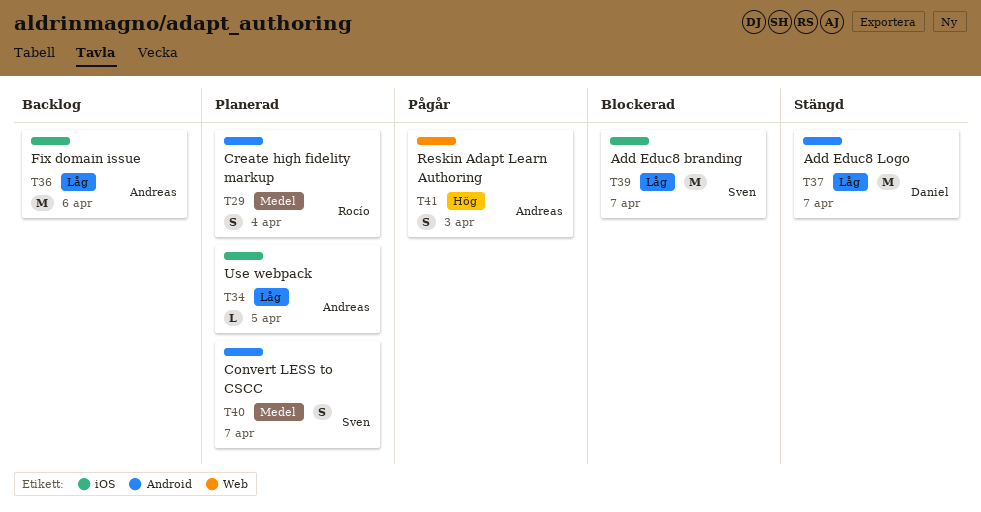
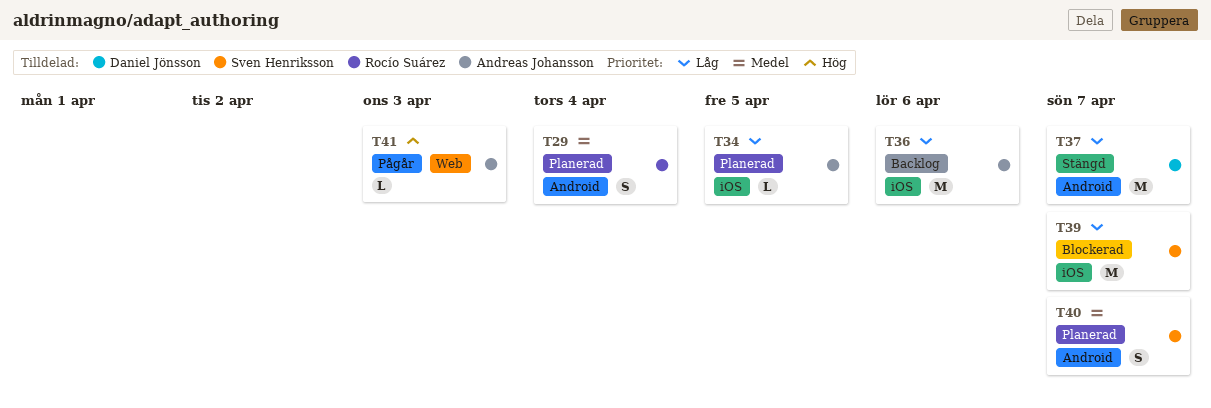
T41, estimate: S -> L

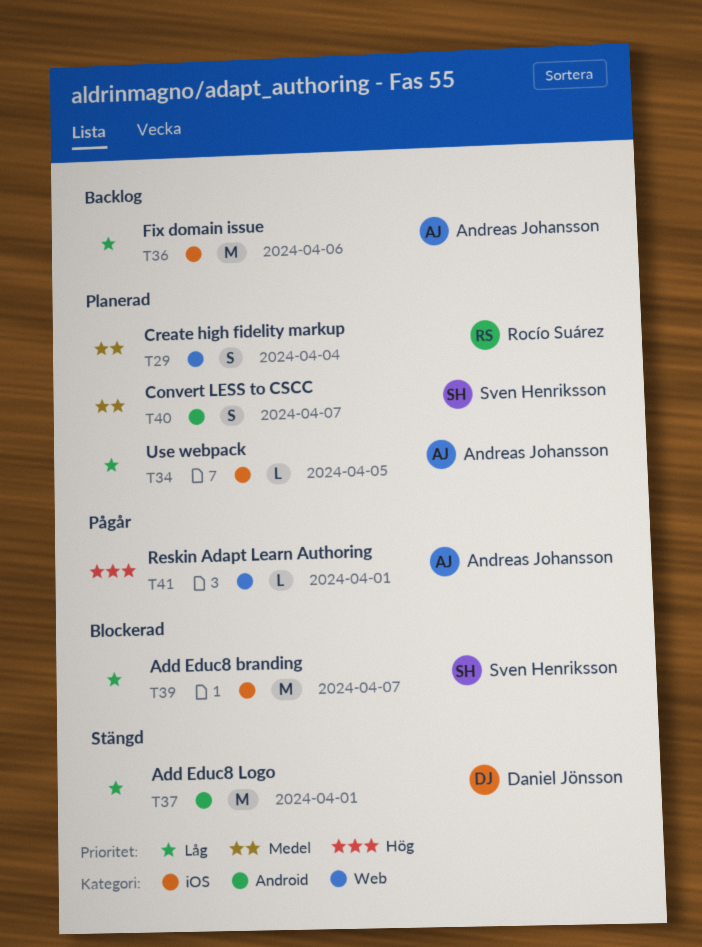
T29, label: Android -> Web
T37, due: Apr 7 -> Apr 1
T41, due: Apr 3 -> Apr 1

